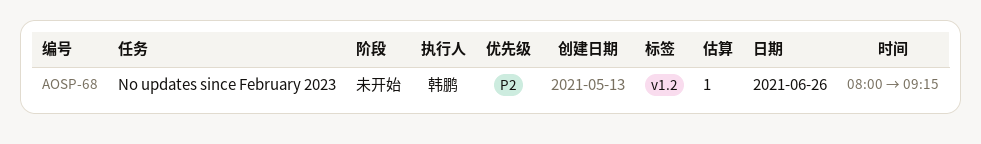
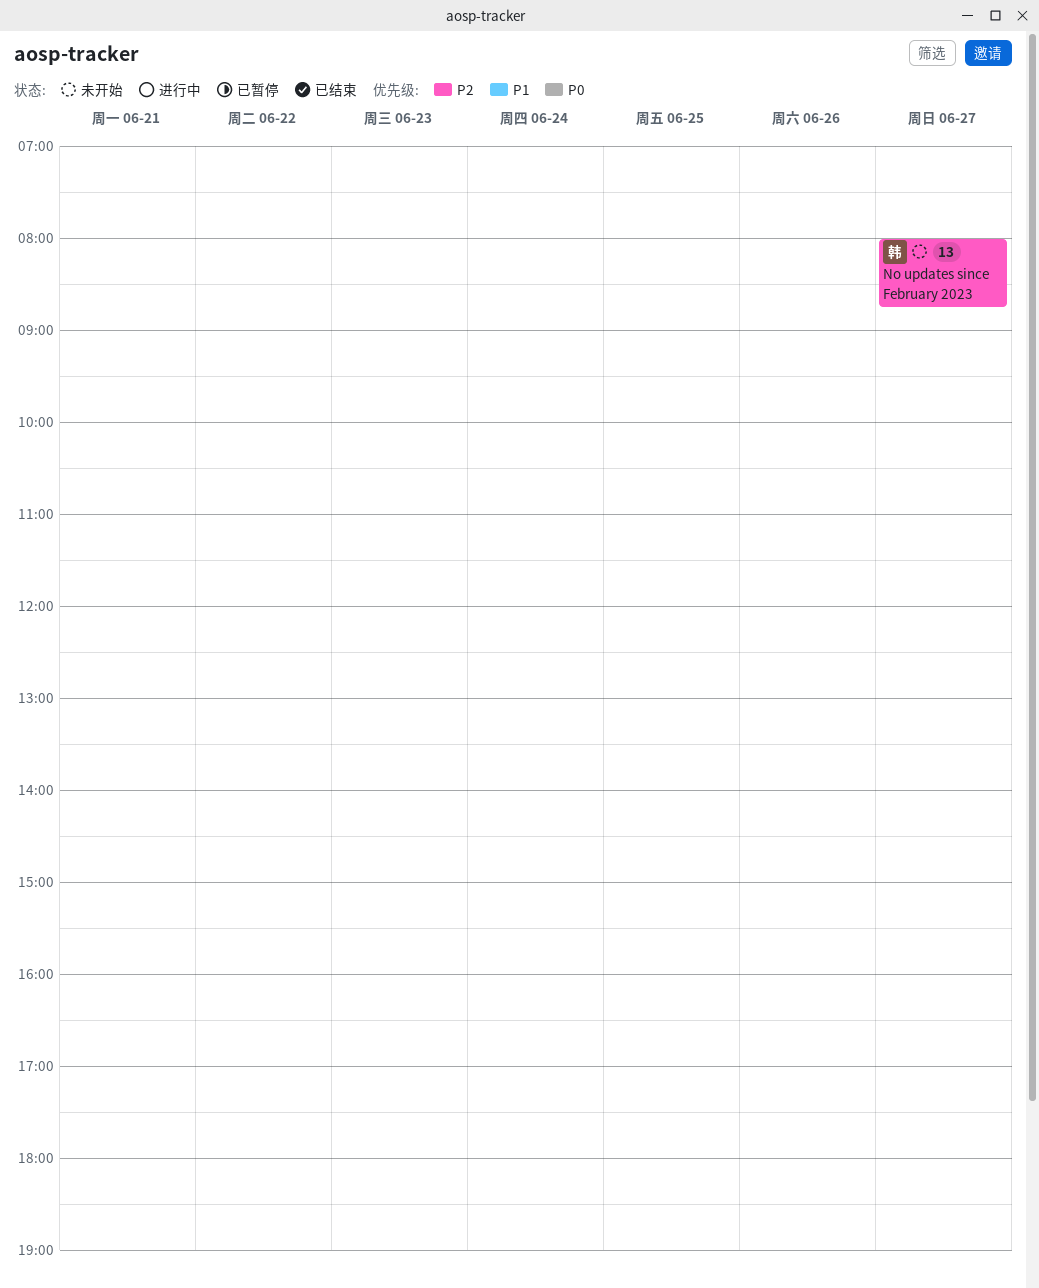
No updates since February 2023, estimate: 1 -> 13
No updates since February 2023, day: Jun 26 -> Jun 27
No updates since February 2023, ends: 09:15 -> 08:45

